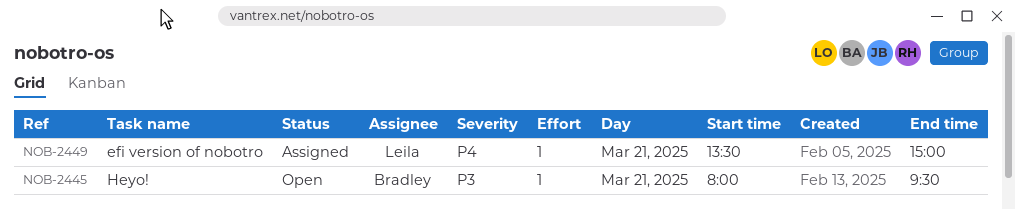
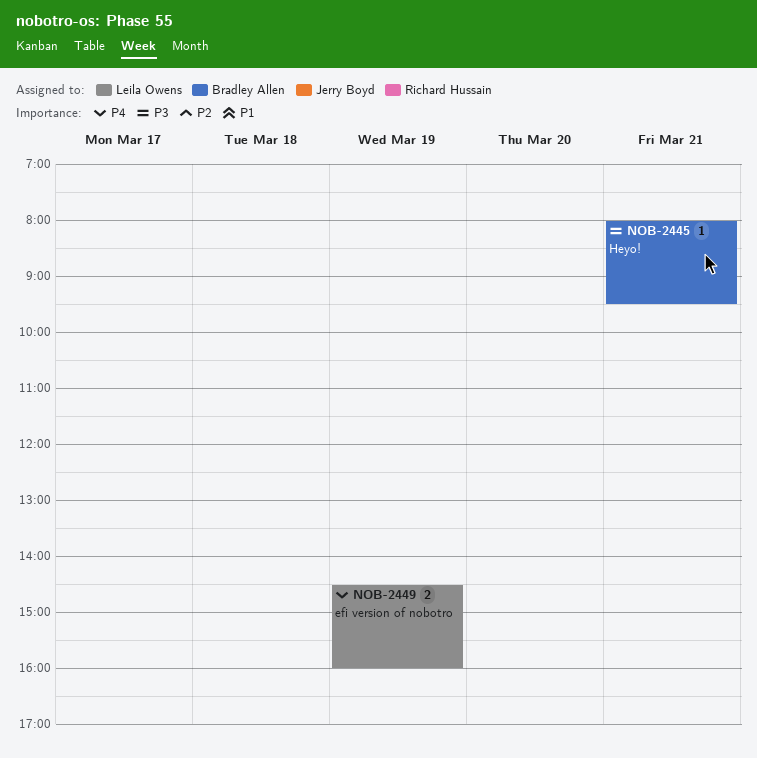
NOB-2449, estimate: 1 -> 2
NOB-2449, day: Mar 21 -> Mar 19
NOB-2449, begins: 13:30 -> 14:30
NOB-2449, ends: 15:00 -> 16:00

